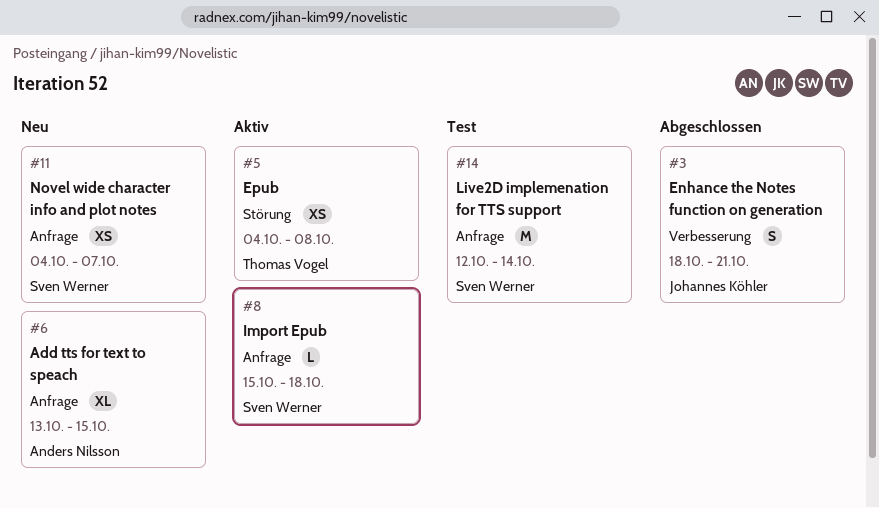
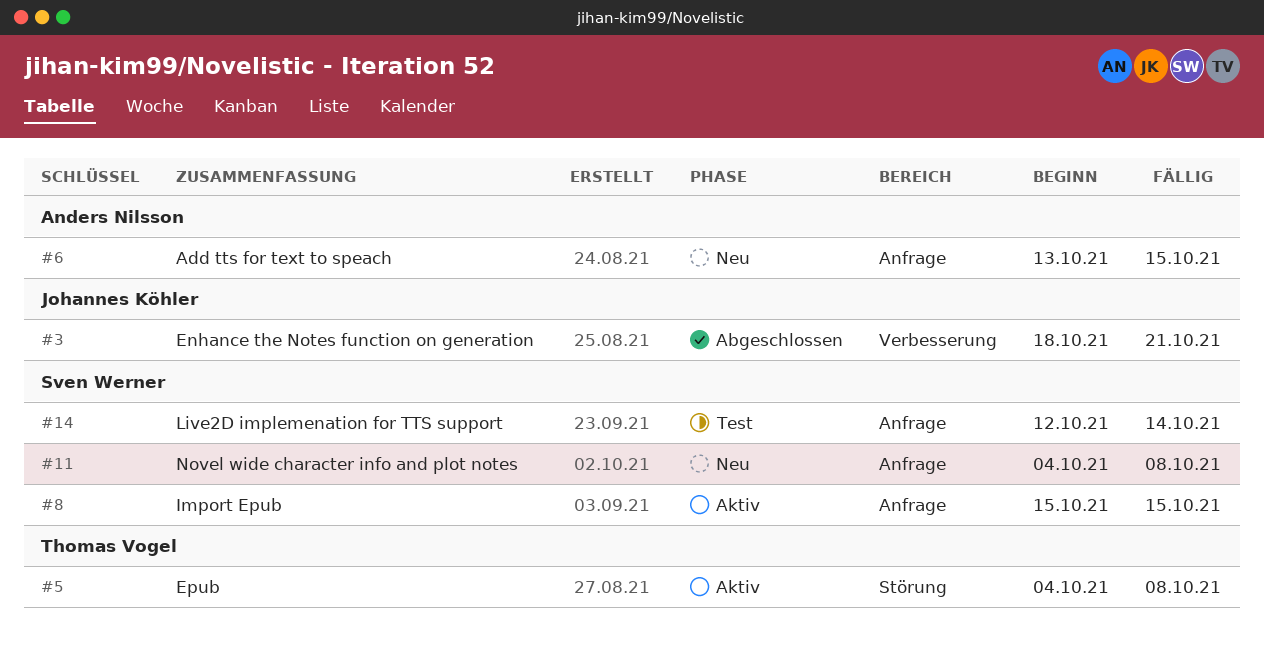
#8, due: Oct 18 -> Oct 15
#11, due: Oct 7 -> Oct 8

